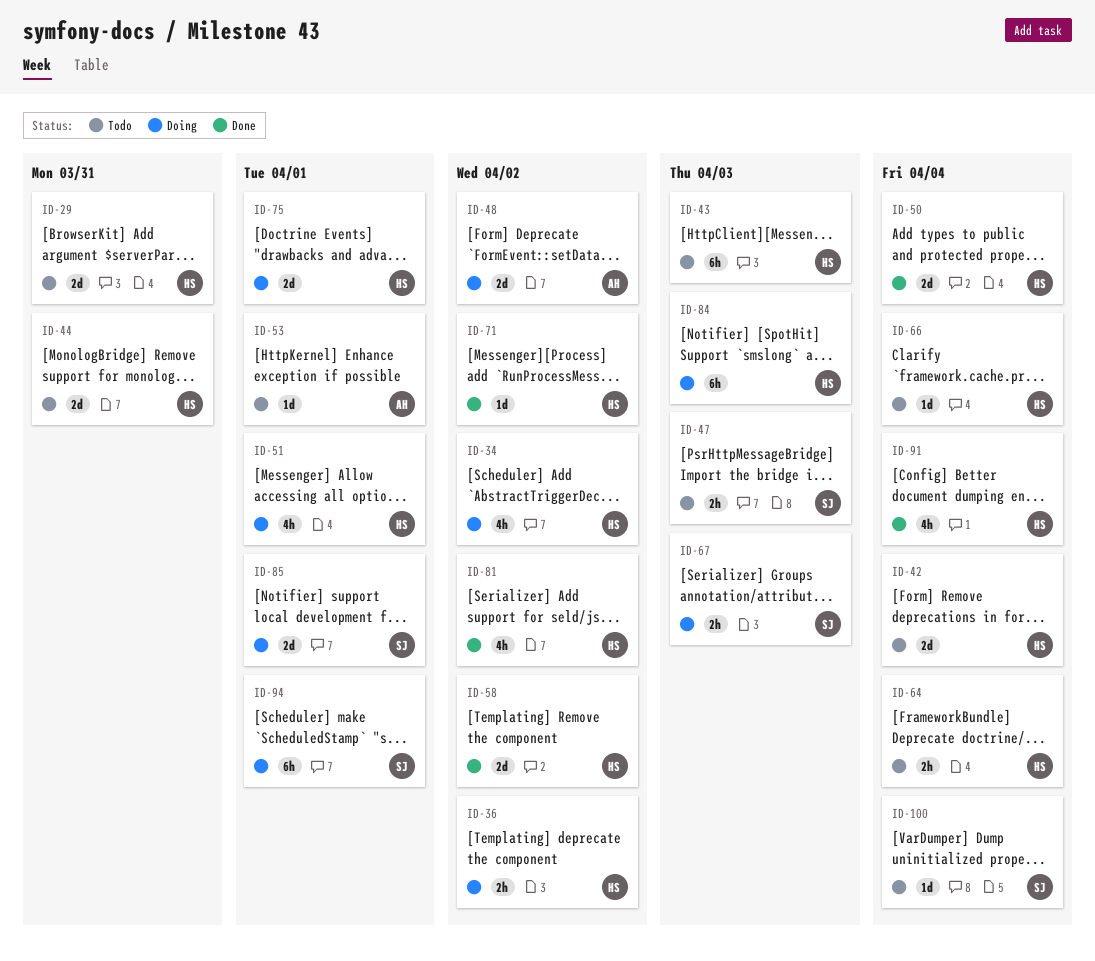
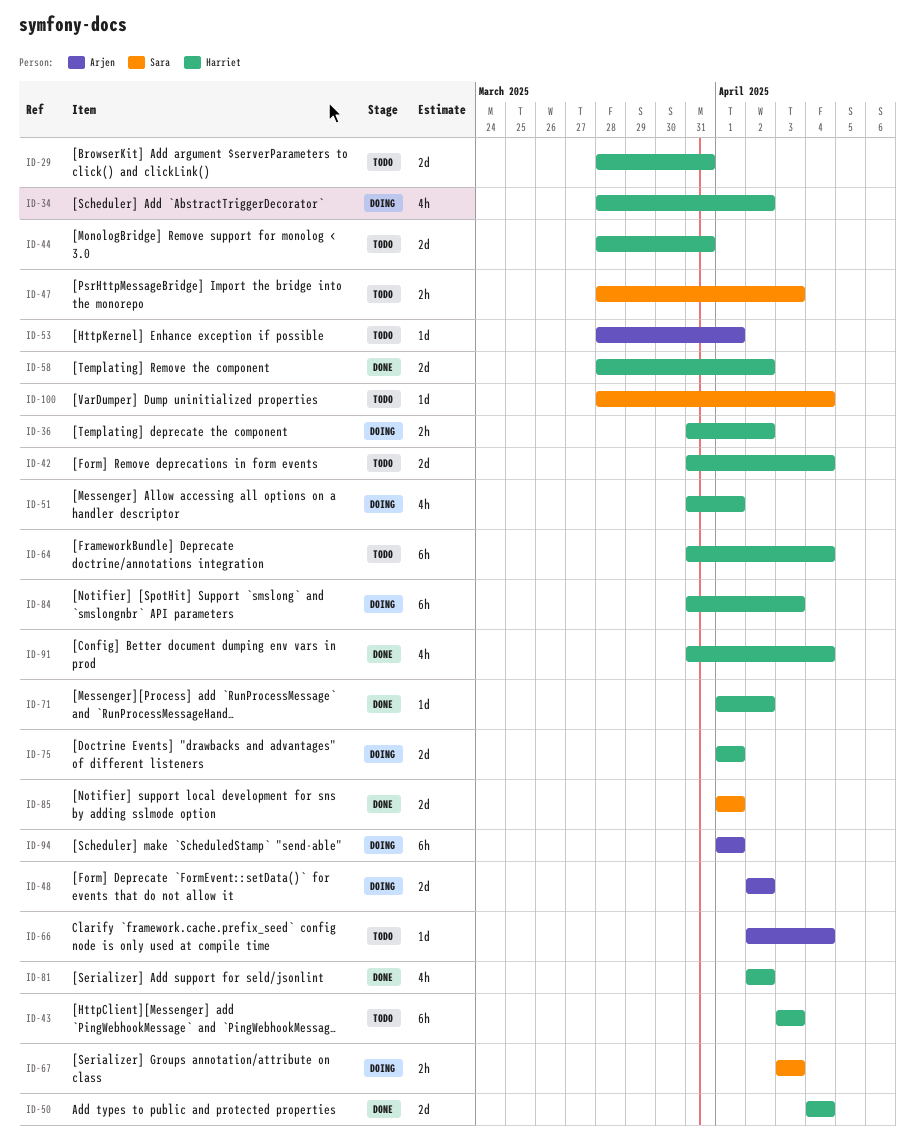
ID-64, estimate: 2h -> 6h
ID-66, owner: Harriet -> Arjen
ID-85, status: Doing -> Done
ID-94, owner: Sara -> Arjen

